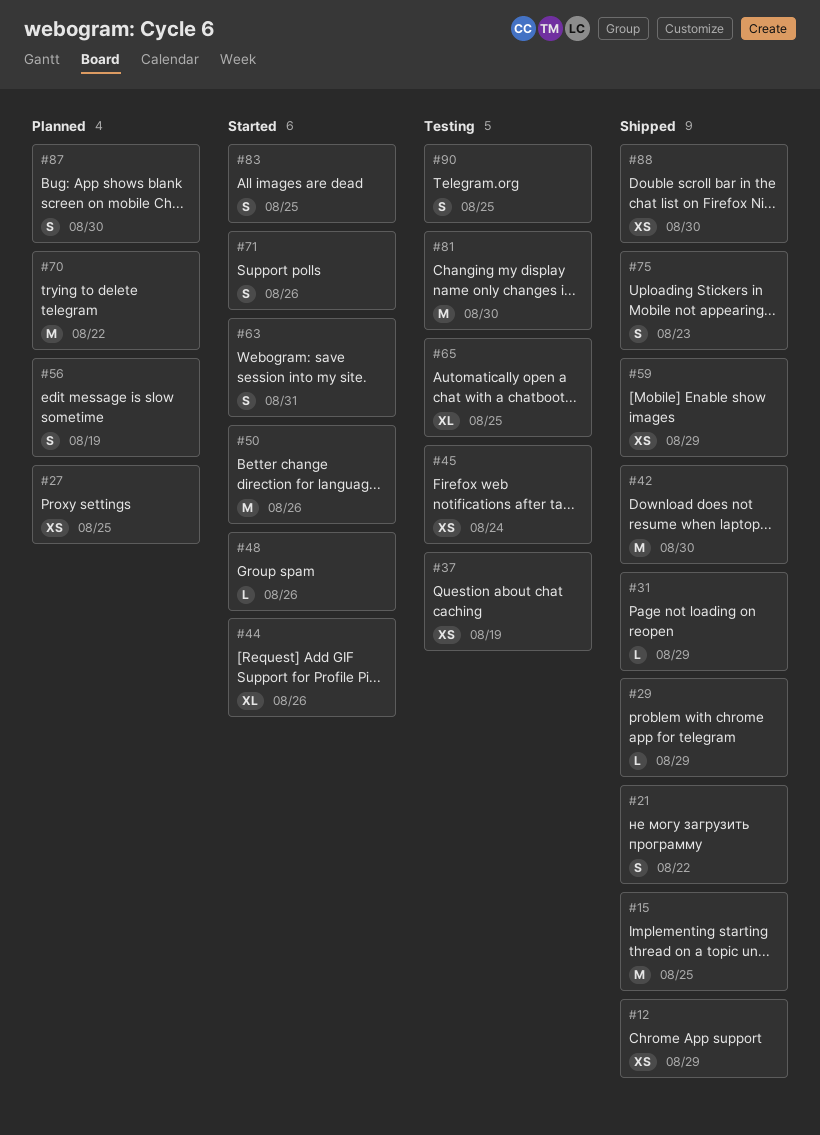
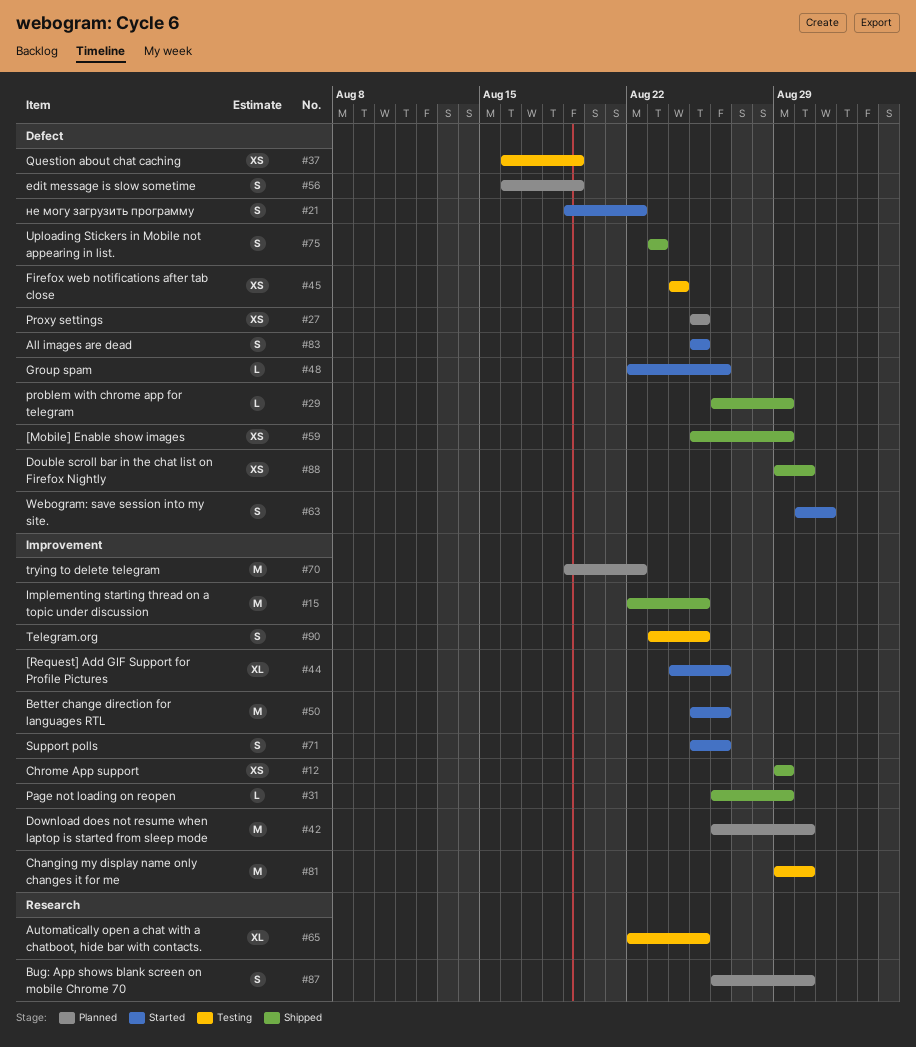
#21, status: Shipped -> Started
#42, status: Shipped -> Planned

